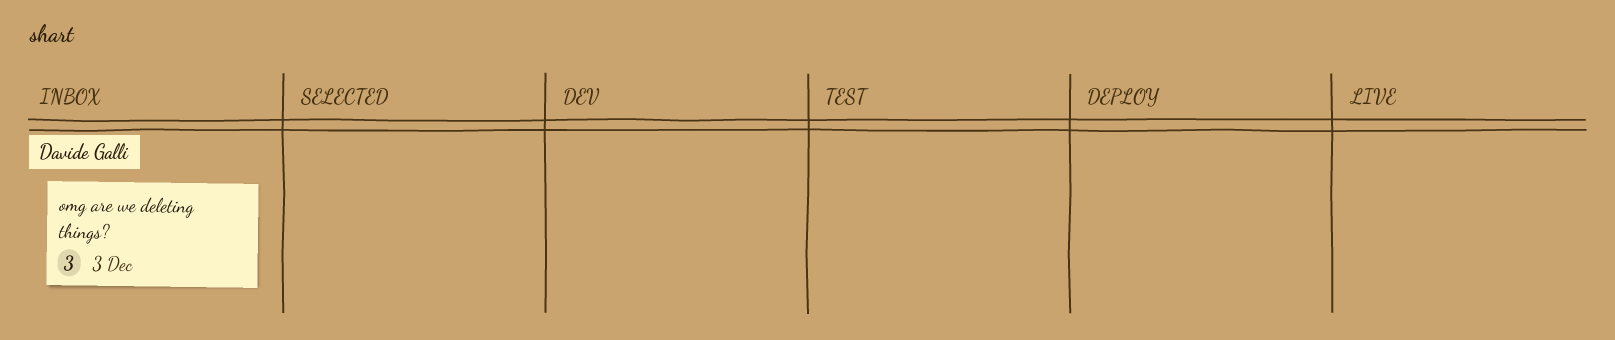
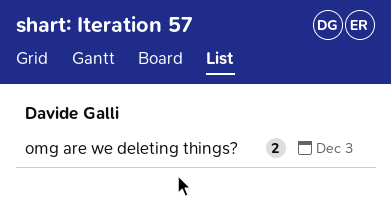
omg are we deleting things?, estimate: 3 -> 2

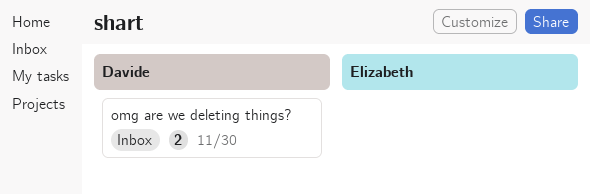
omg are we deleting things?, due: Dec 3 -> Nov 30

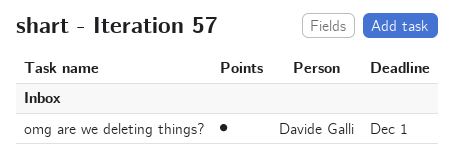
omg are we deleting things?, estimate: 2 -> 1
omg are we deleting things?, due: Nov 30 -> Dec 1

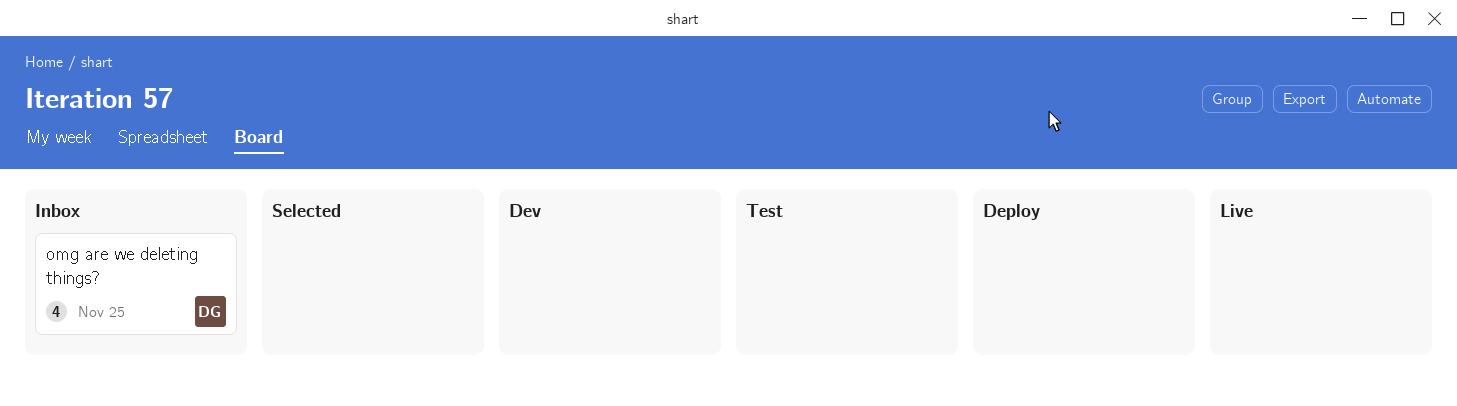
omg are we deleting things?, estimate: 1 -> 4
omg are we deleting things?, due: Dec 1 -> Nov 25

